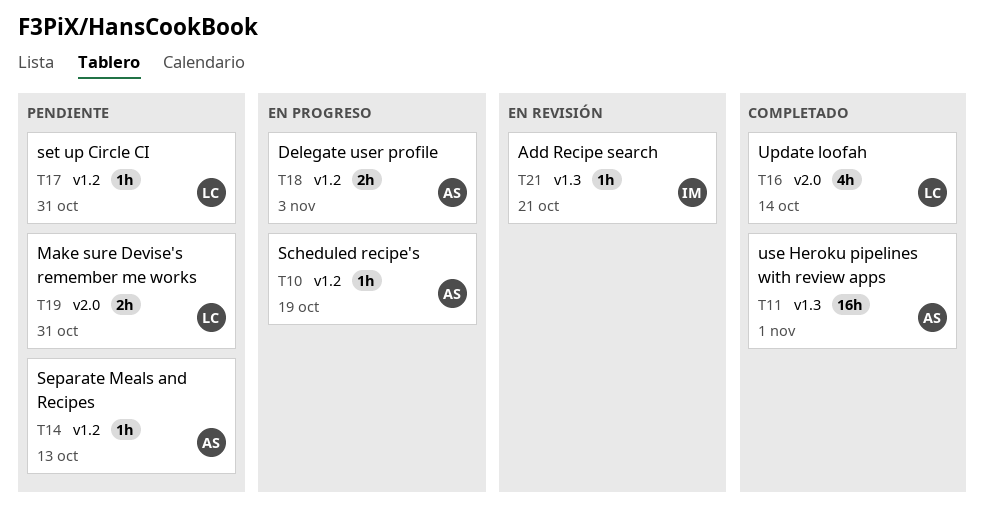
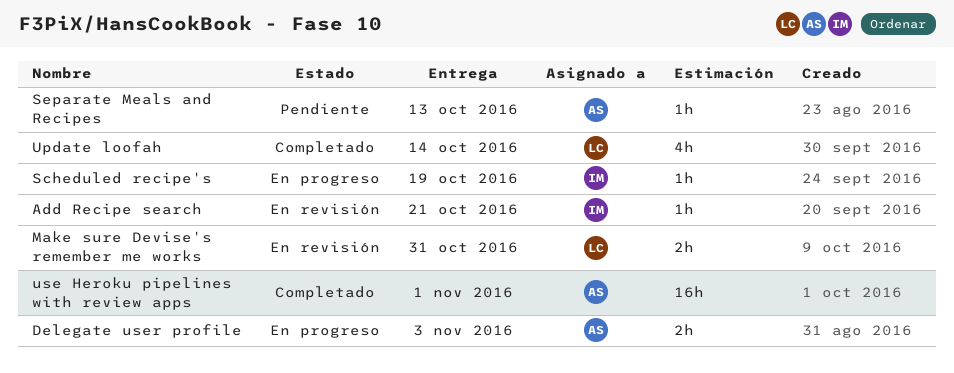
Make sure Devise's remember me works, status: Pendiente -> En revisión
Scheduled recipe's, owner: AS -> IM
set up Circle CI: present -> none

